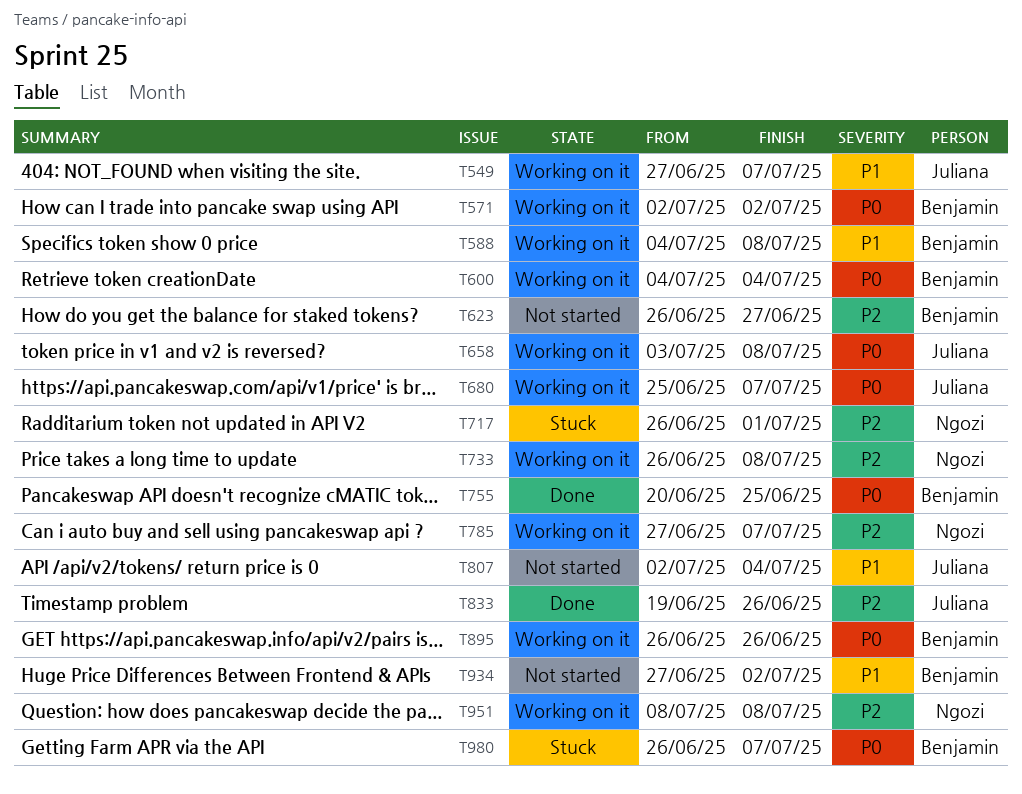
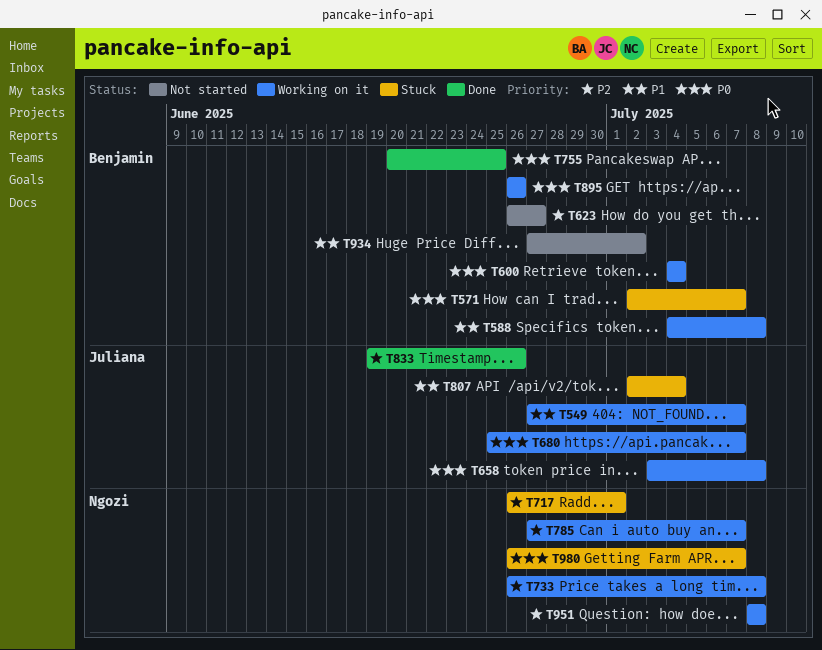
T571, status: Working on it -> Stuck
T571, due: Jul 2 -> Jul 7
T807, status: Not started -> Stuck
T980, owner: Benjamin -> Ngozi

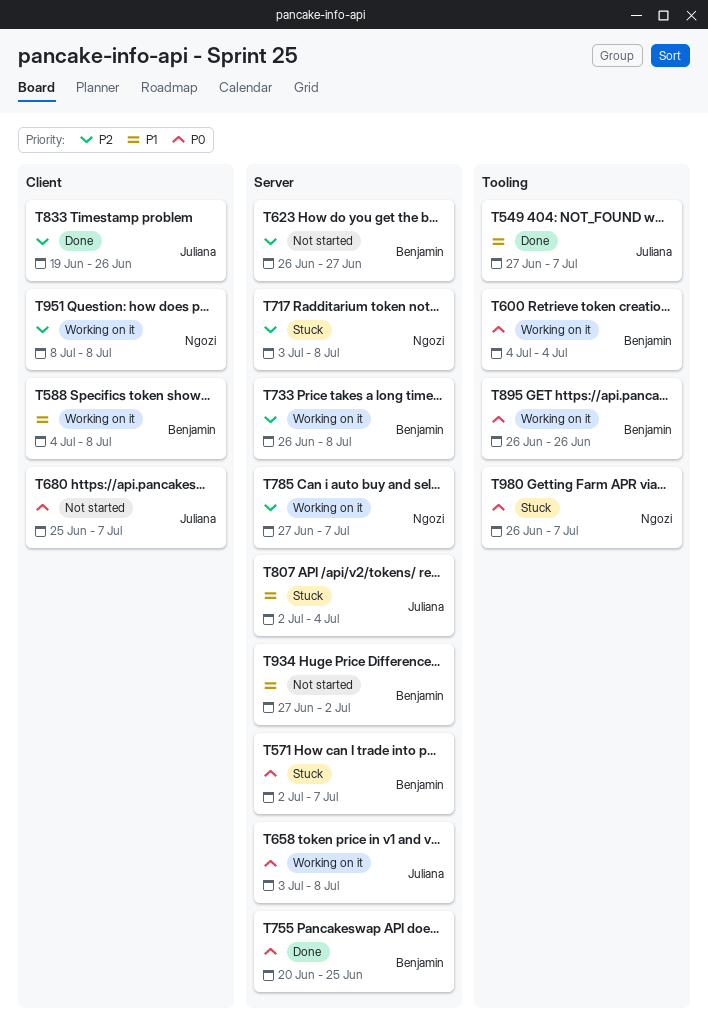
T549, status: Working on it -> Done
T680, status: Working on it -> Not started
T717, start: Jun 26 -> Jul 3
T717, due: Jul 1 -> Jul 8
T733, owner: Ngozi -> Benjamin

